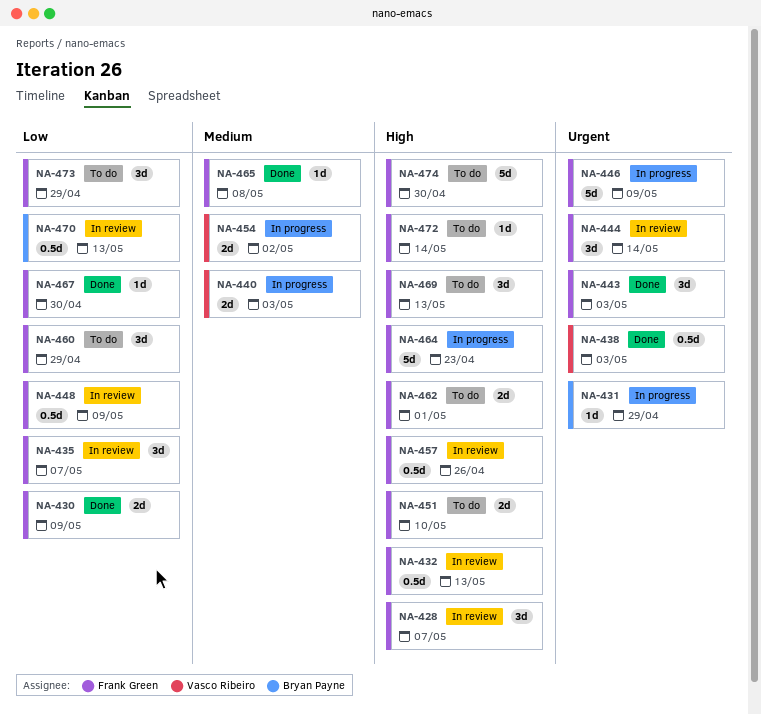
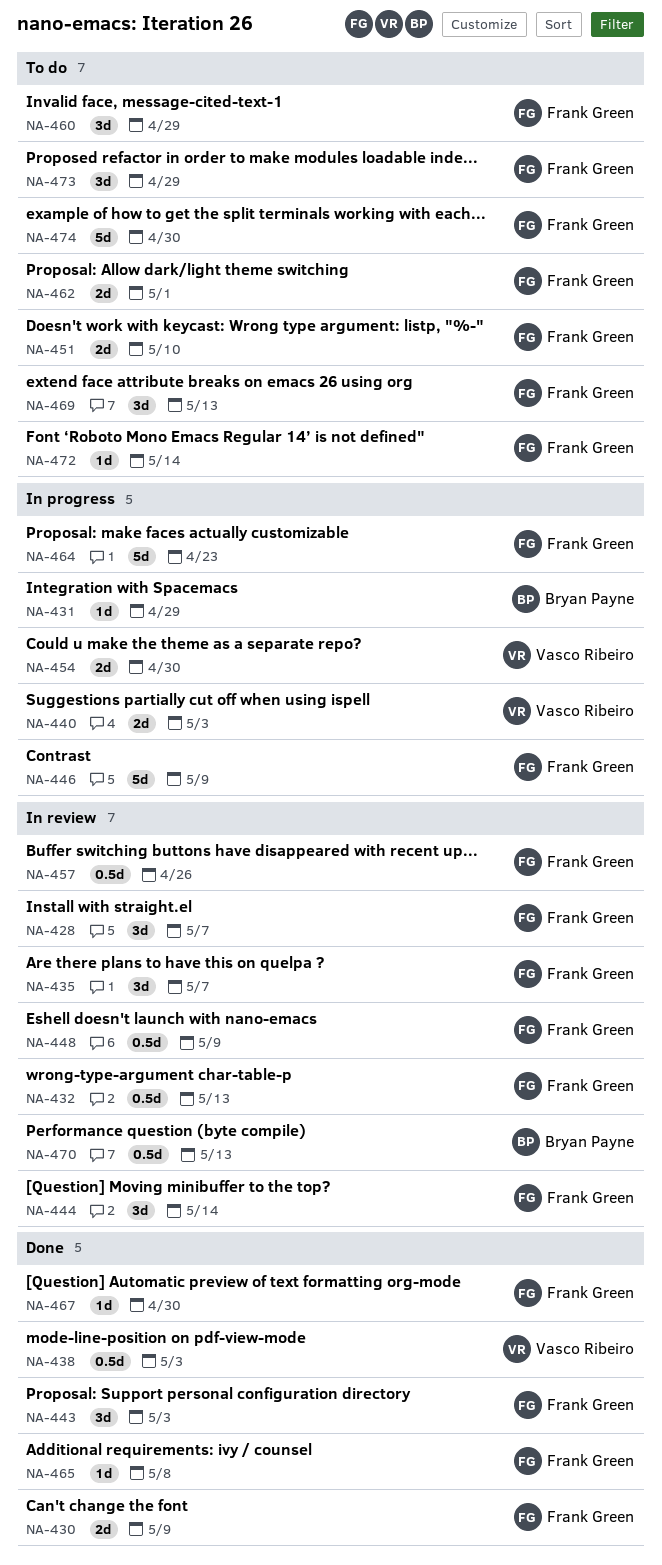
NA-454, due: May 2 -> Apr 30

